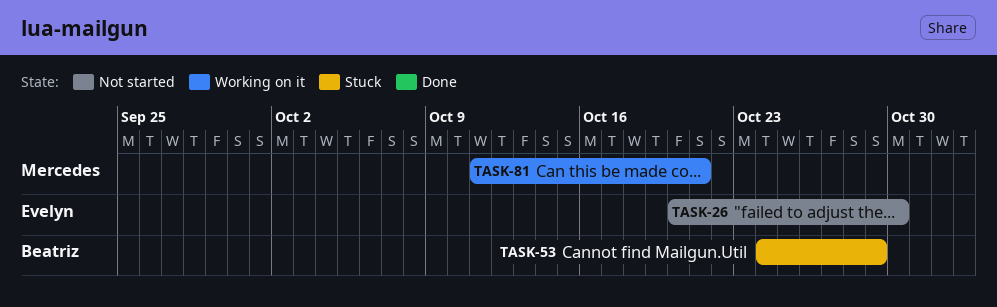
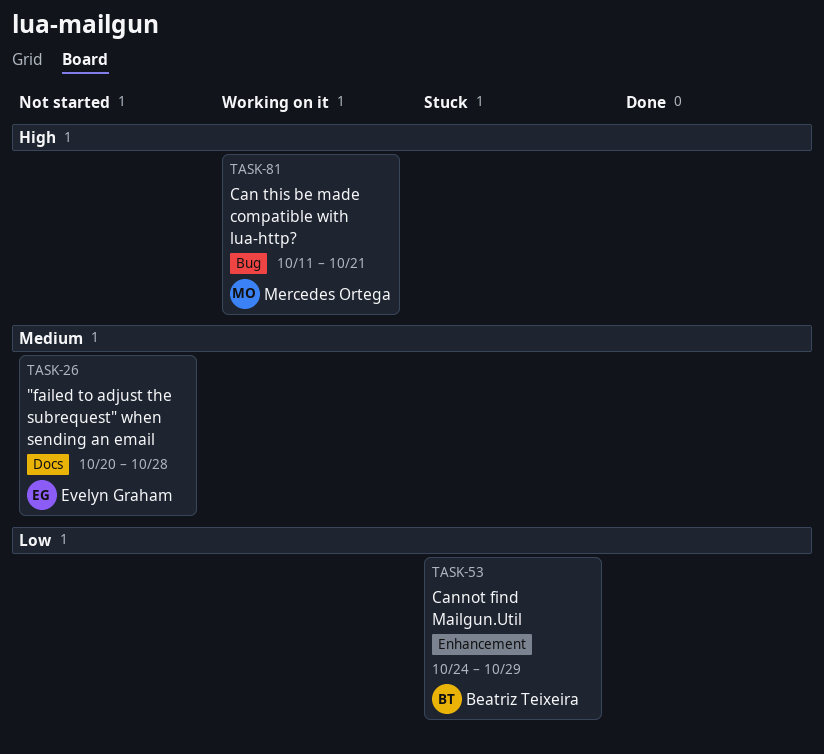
TASK-26, due: Oct 30 -> Oct 28

